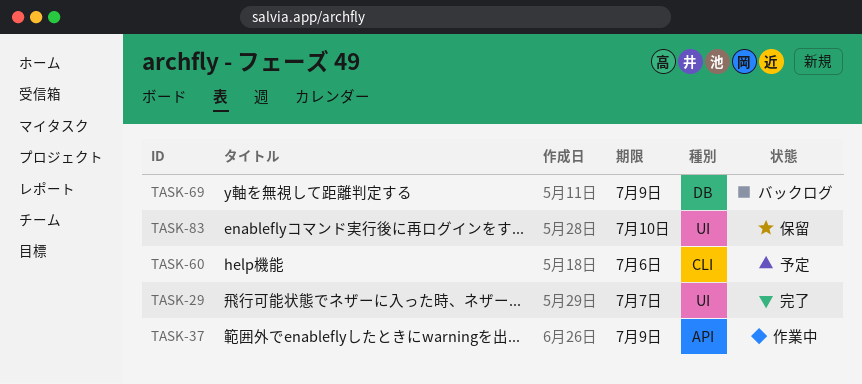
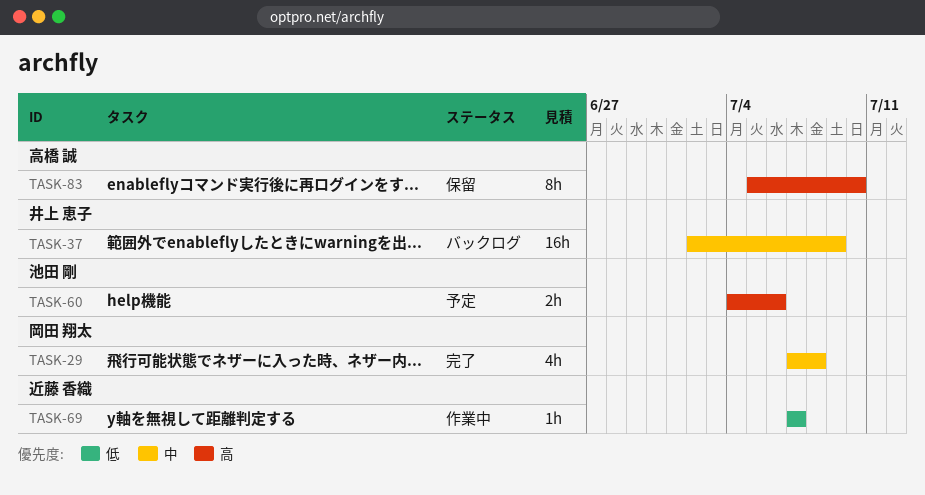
TASK-29, due: Jul 7 -> Jul 8
TASK-37, status: 作業中 -> バックログ
TASK-69, status: バックログ -> 作業中
TASK-69, due: Jul 9 -> Jul 7

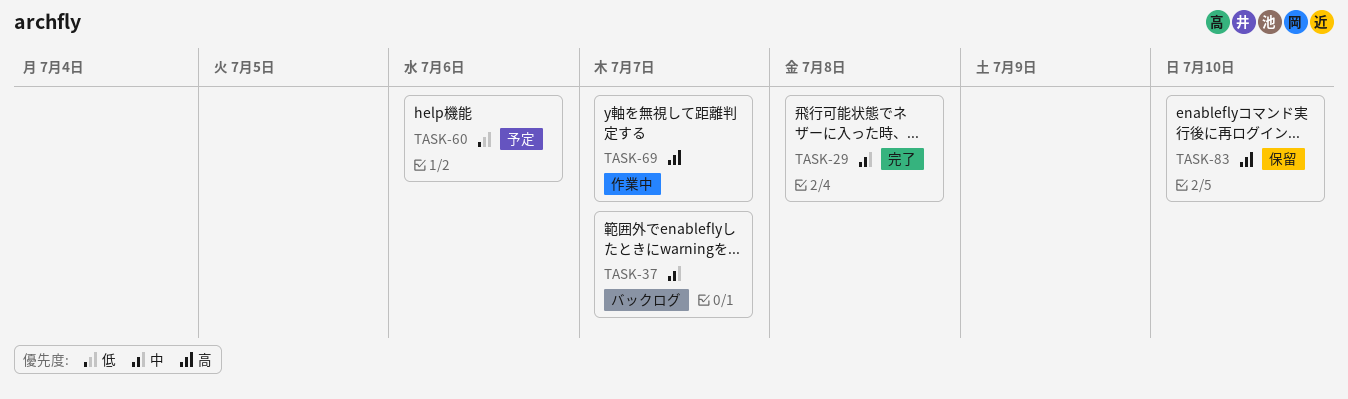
TASK-37, due: Jul 9 -> Jul 7
TASK-60, priority: 高 -> 低
TASK-69, priority: 低 -> 高

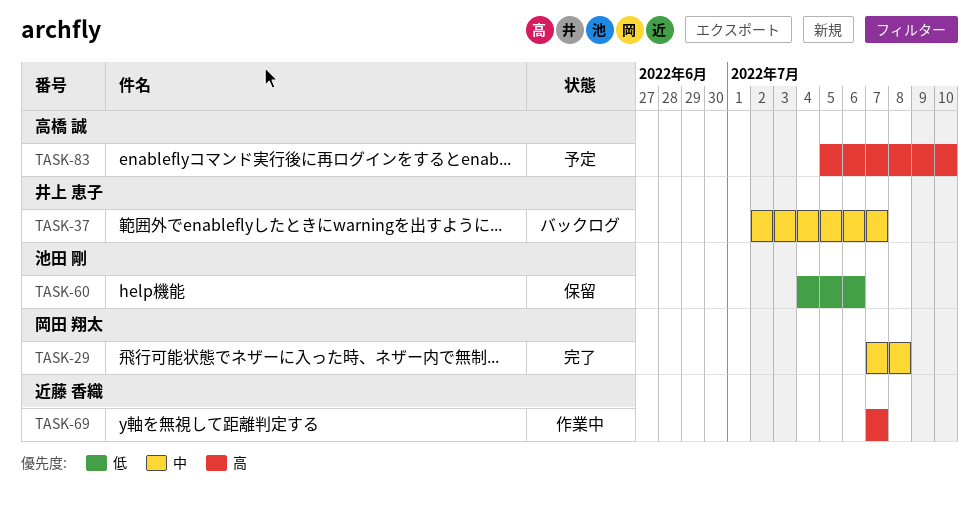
TASK-60, status: 予定 -> 保留
TASK-83, status: 保留 -> 予定

